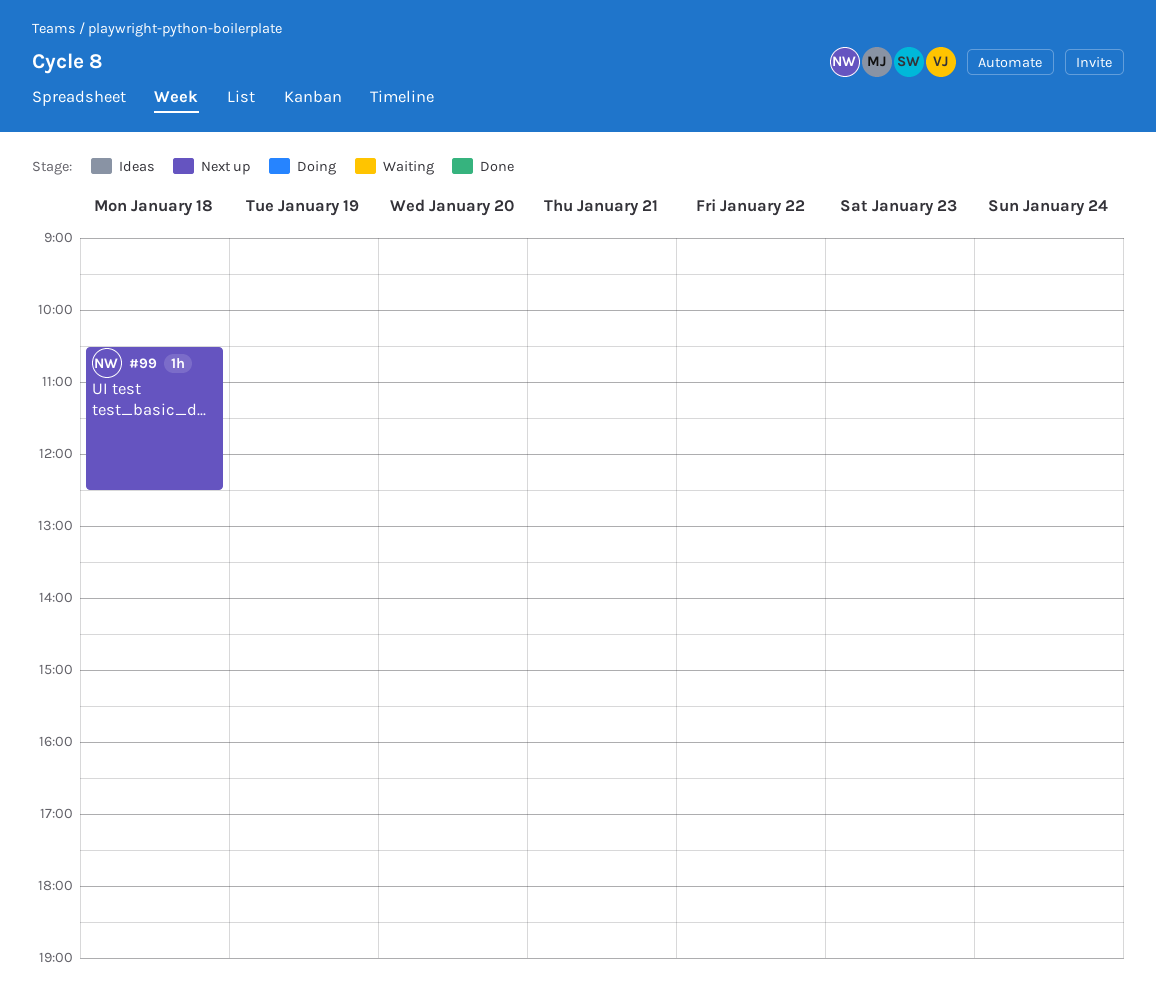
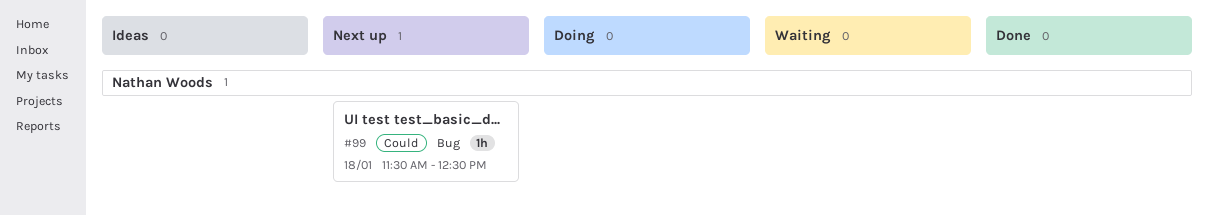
#99, begins: 10:30 -> 11:30

